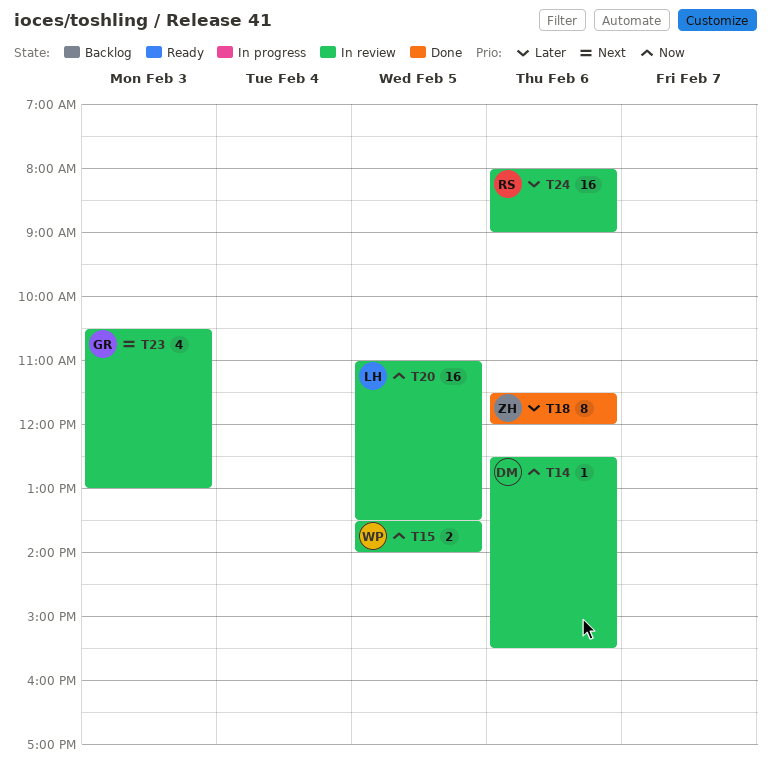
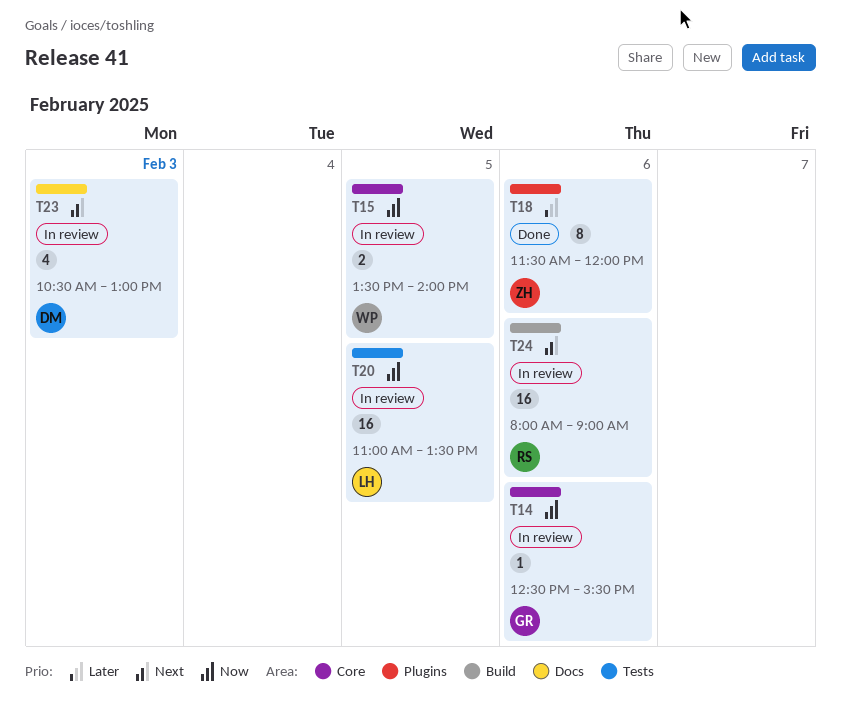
T14, owner: DM -> GR
T23, owner: GR -> DM
T24, priority: Later -> Next

